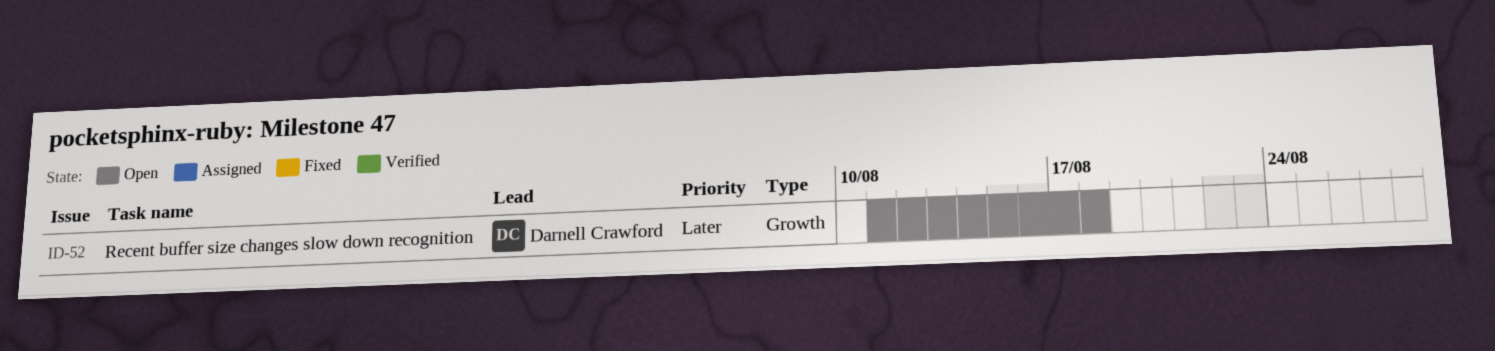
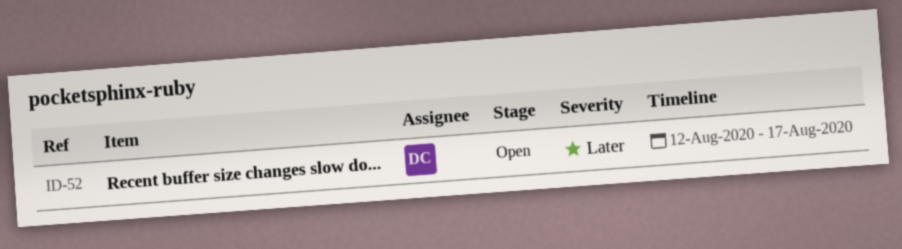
ID-52, start: Aug 11 -> Aug 12
ID-52, due: Aug 18 -> Aug 17

